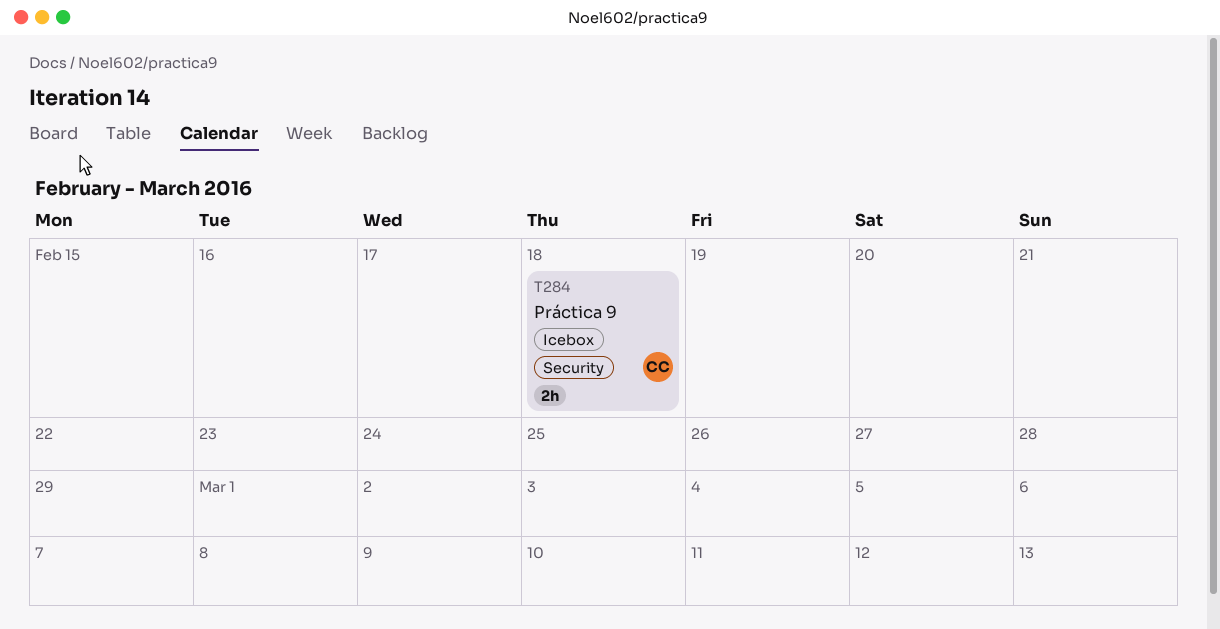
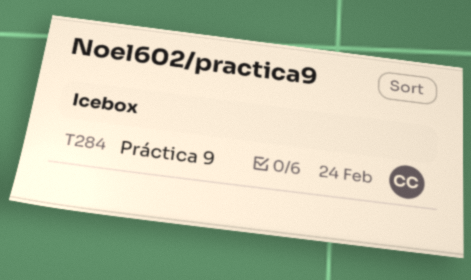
T284, due: Feb 18 -> Feb 24

